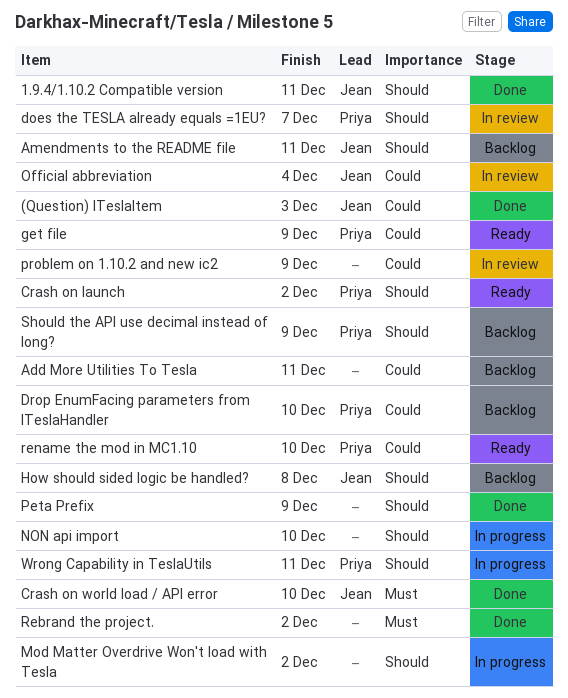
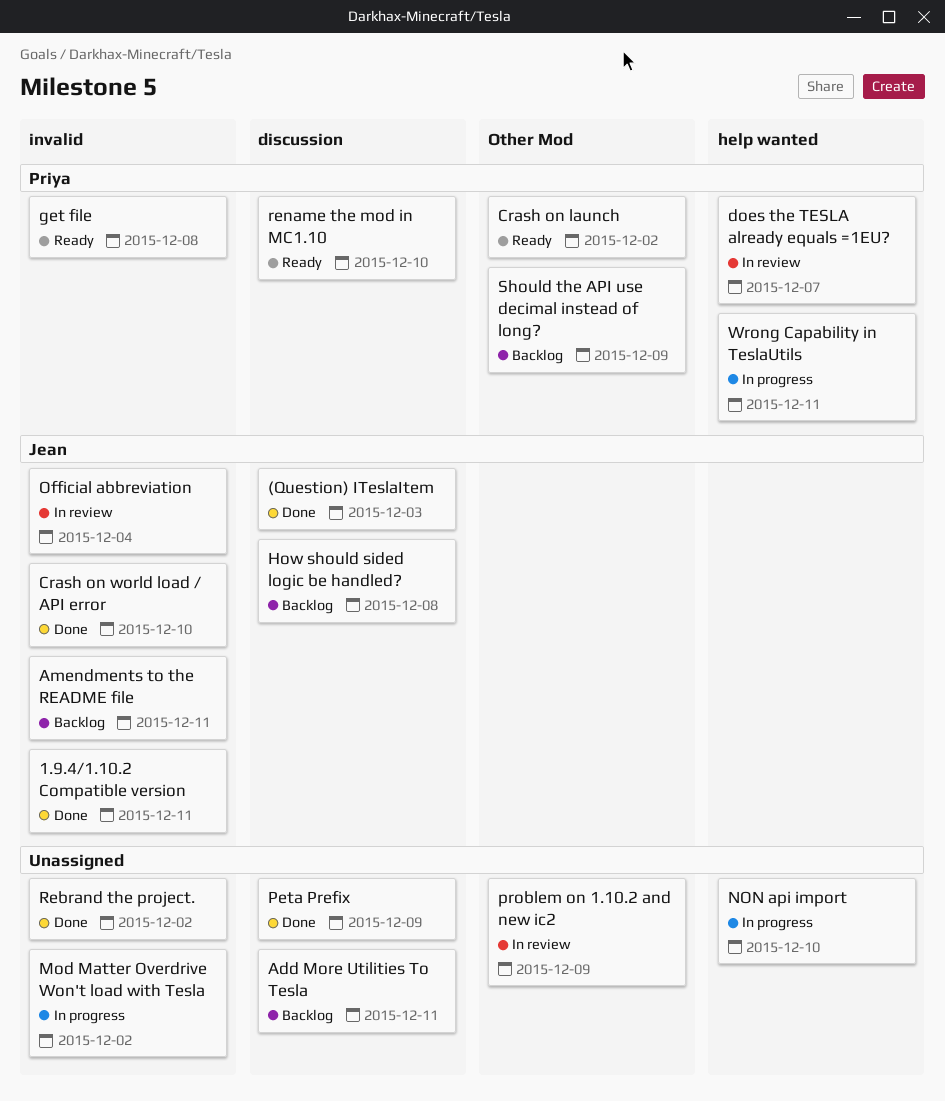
Drop EnumFacing parameters from ITeslaHandler: present -> none
get file, due: Dec 9 -> Dec 8

